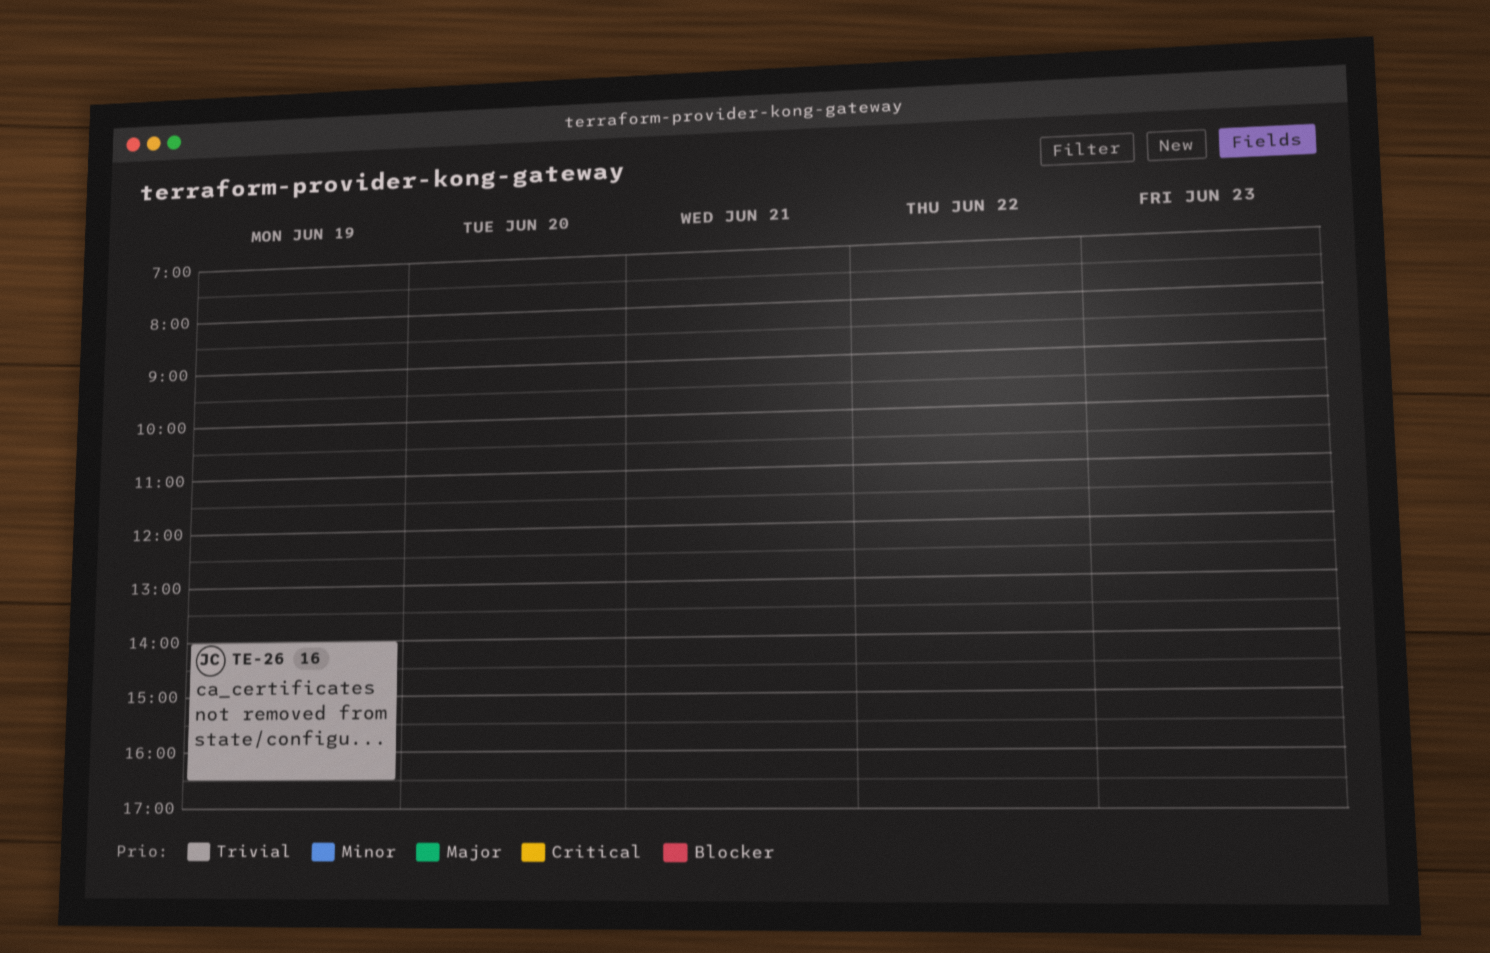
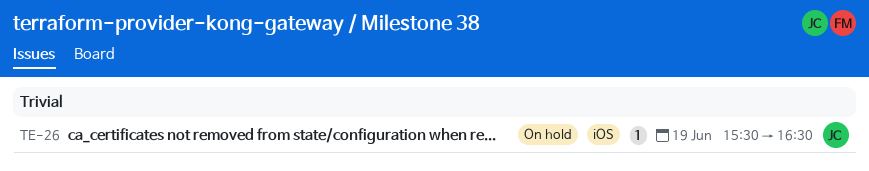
TE-26, estimate: 16 -> 1
TE-26, begins: 14:00 -> 15:30

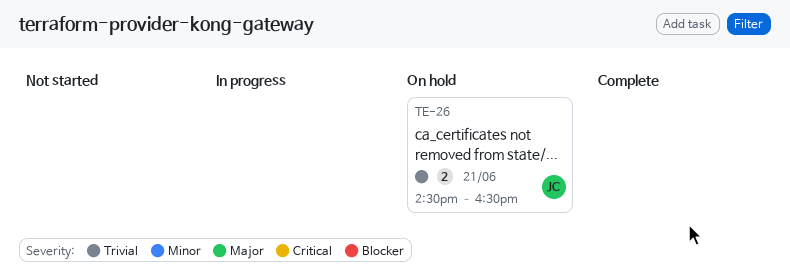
TE-26, estimate: 1 -> 2
TE-26, day: Jun 19 -> Jun 21
TE-26, begins: 15:30 -> 14:30

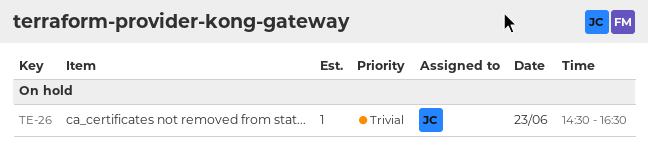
TE-26, estimate: 2 -> 1
TE-26, day: Jun 21 -> Jun 23

